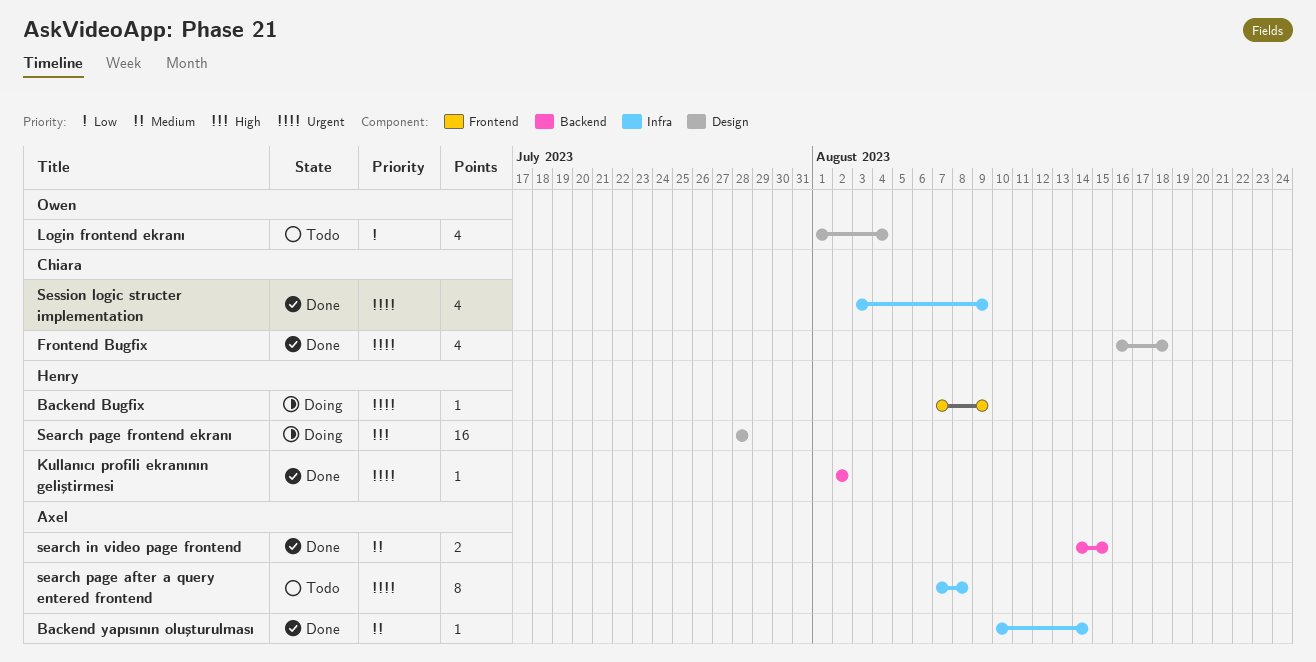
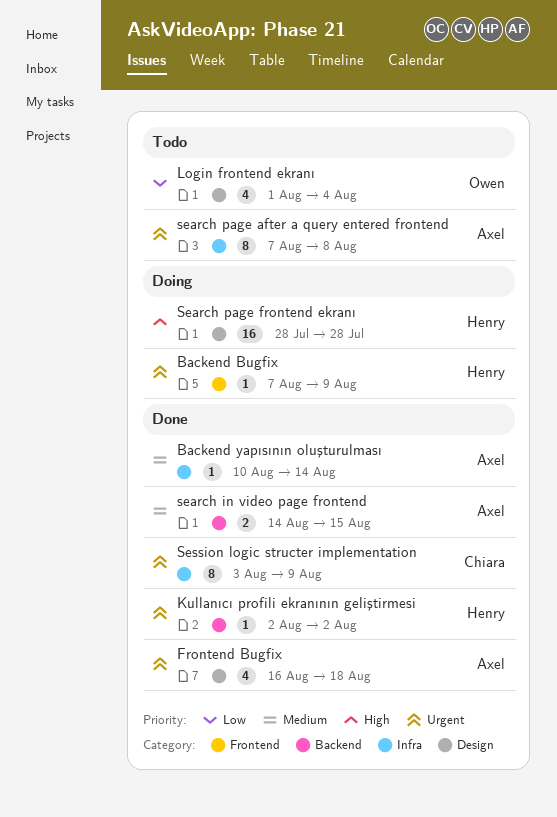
Frontend Bugfix, owner: Chiara -> Axel
Session logic structer implementation, estimate: 4 -> 8

